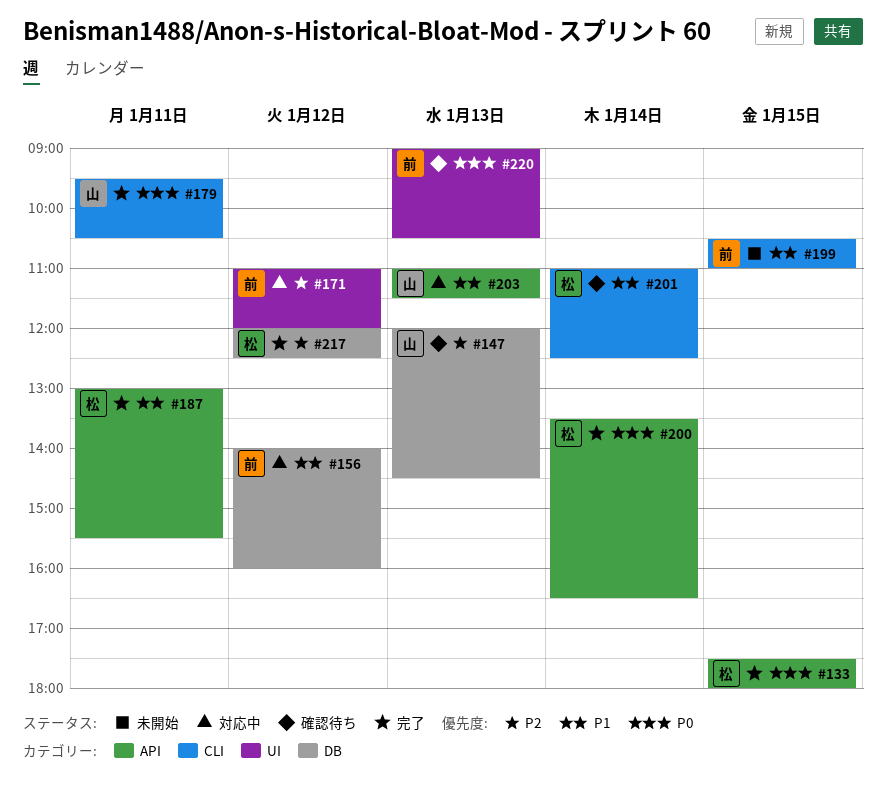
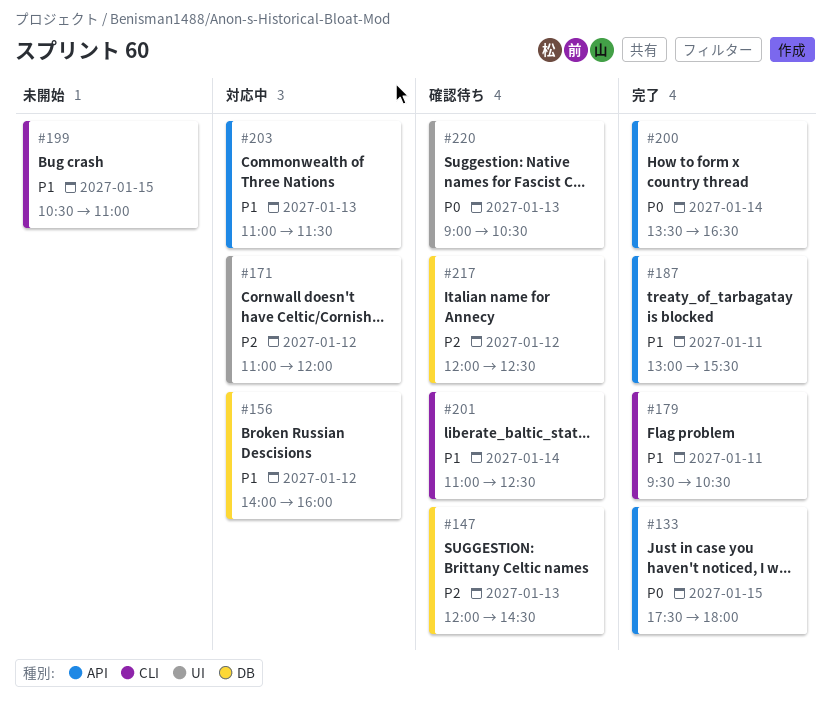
#179, priority: P0 -> P1
#217, status: 完了 -> 確認待ち

